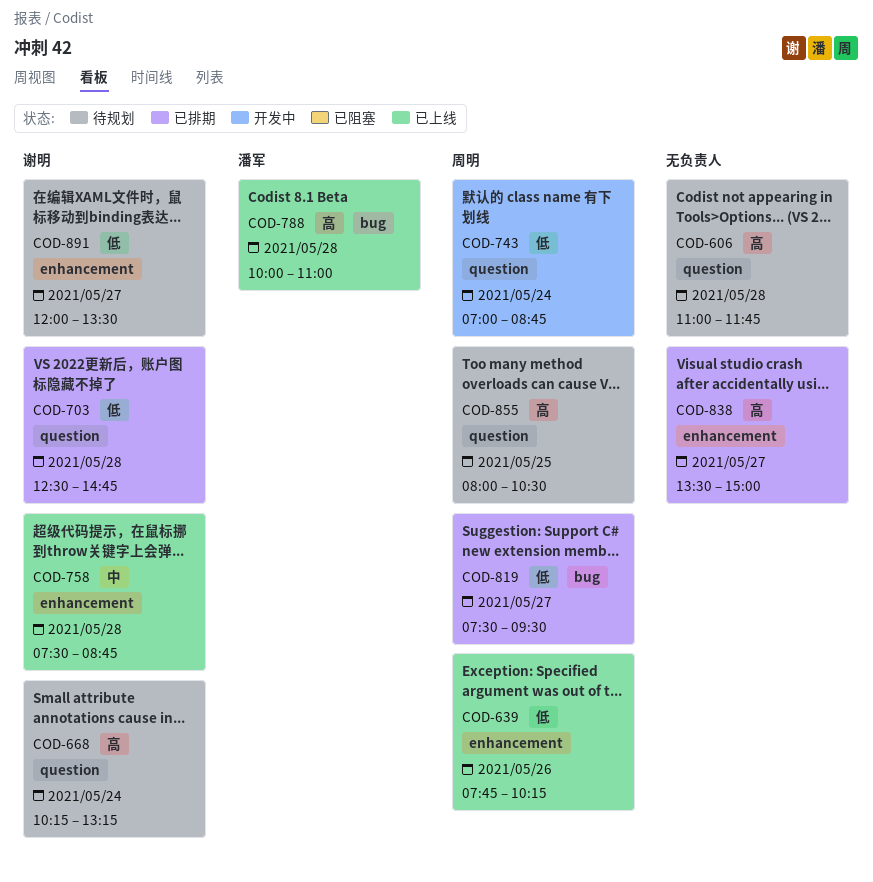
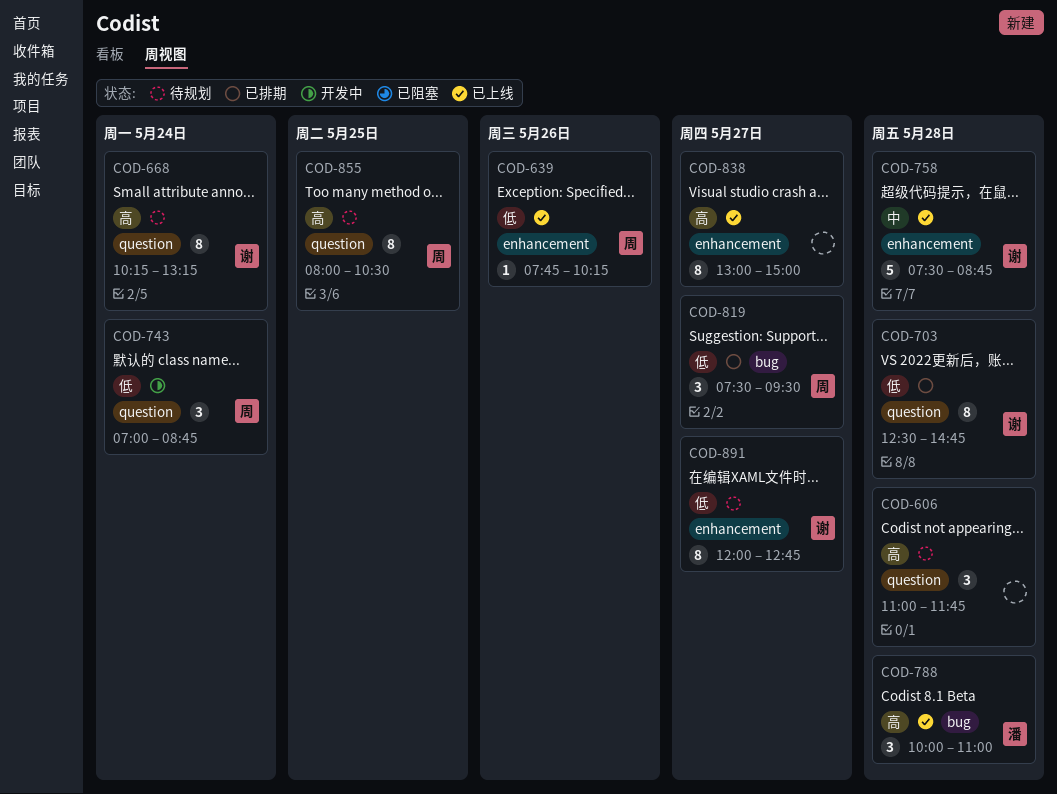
COD-838, status: 已排期 -> 已上线
COD-838, begins: 13:30 -> 13:00
COD-891, ends: 13:30 -> 12:45

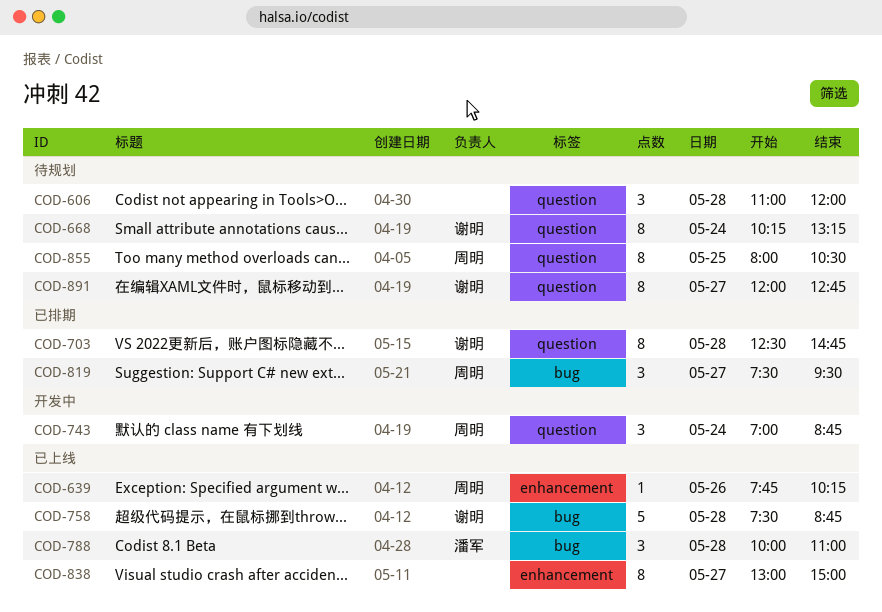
COD-606, ends: 11:45 -> 12:00
COD-758, label: enhancement -> bug
COD-891, label: enhancement -> question

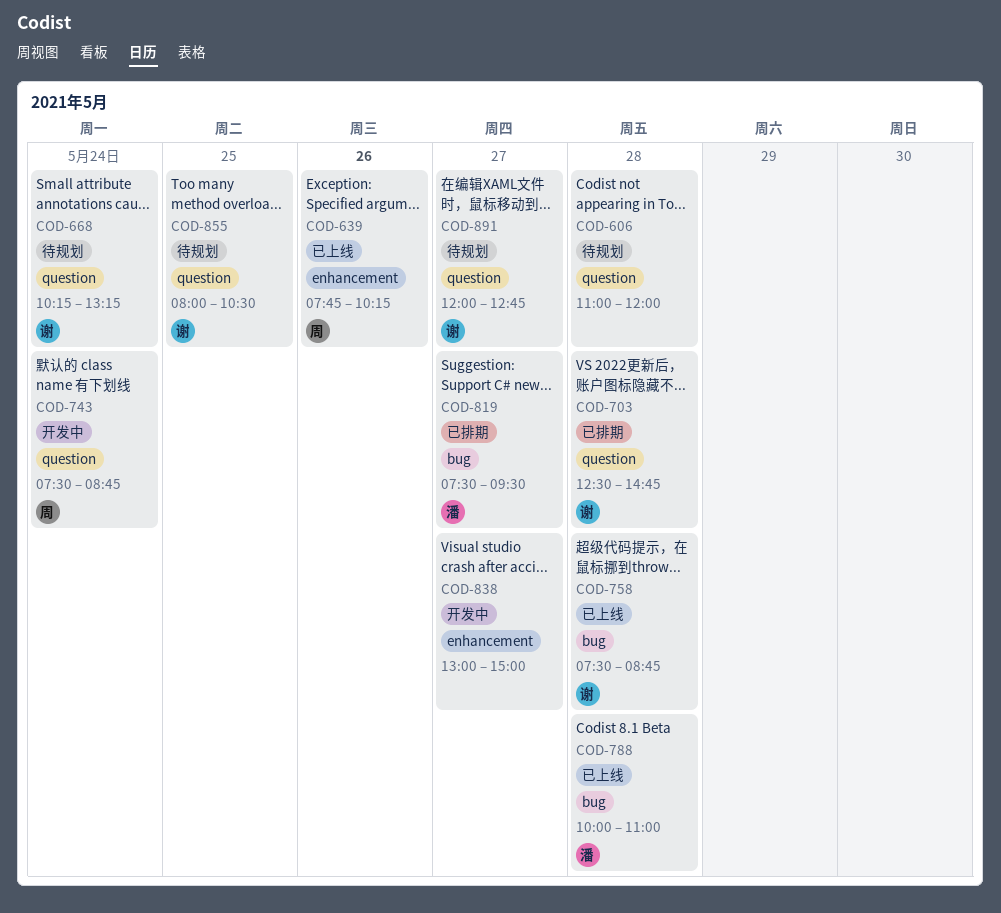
COD-743, begins: 07:00 -> 07:30
COD-819, owner: 周明 -> 潘军
COD-838, status: 已上线 -> 开发中
COD-855, owner: 周明 -> 谢明

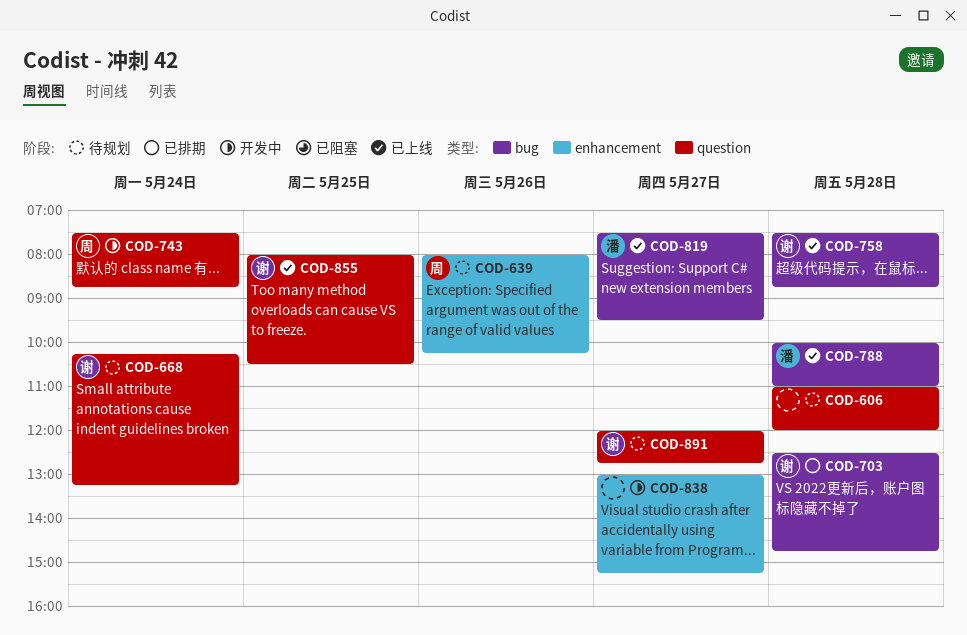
COD-639, status: 已上线 -> 待规划
COD-639, begins: 07:45 -> 08:00
COD-703, label: question -> bug
COD-819, status: 已排期 -> 已上线
COD-838, ends: 15:00 -> 15:15
COD-855, status: 待规划 -> 已上线

